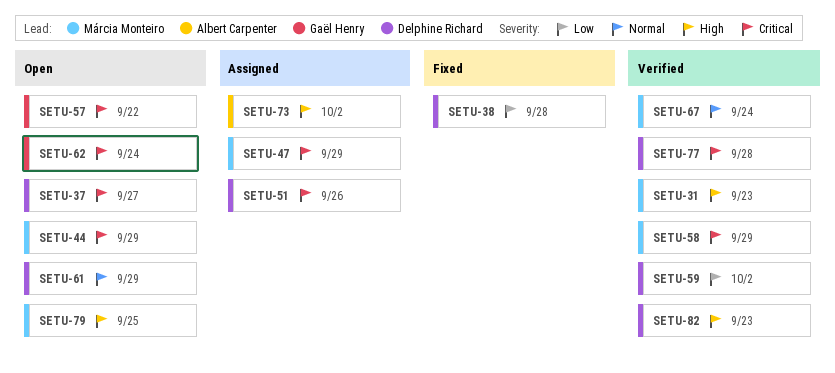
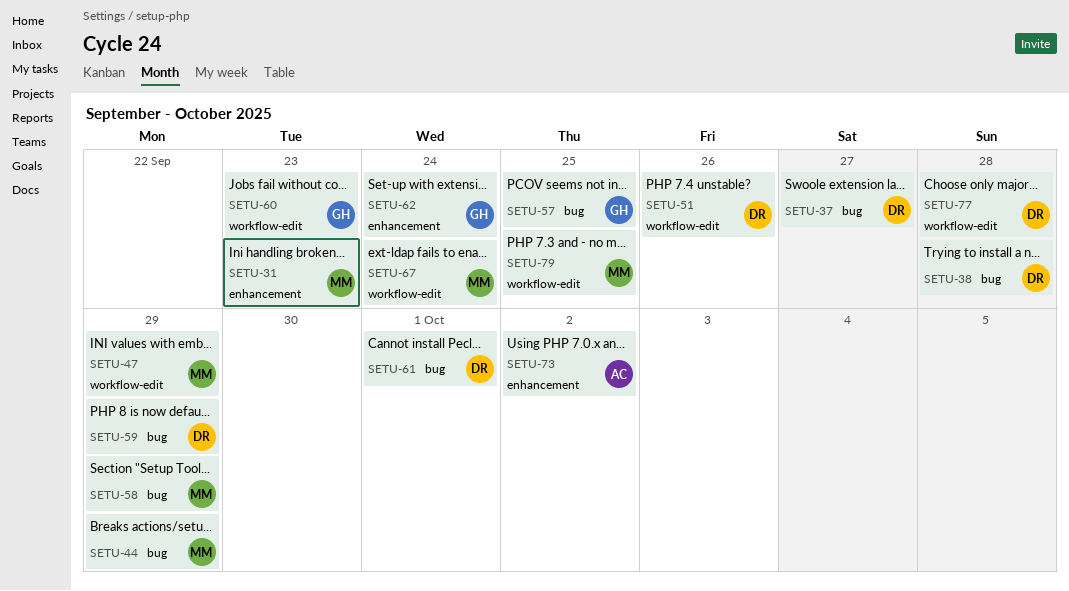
SETU-57, due: Sep 22 -> Sep 25
SETU-59, due: Oct 2 -> Sep 29
SETU-60: none -> present
SETU-61, due: Sep 29 -> Oct 1
SETU-82: present -> none

